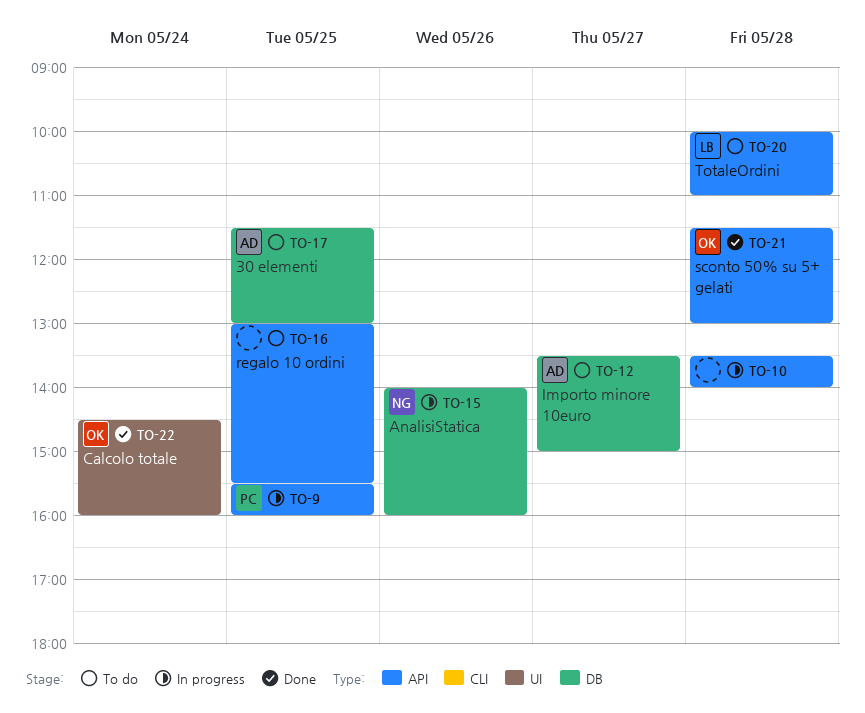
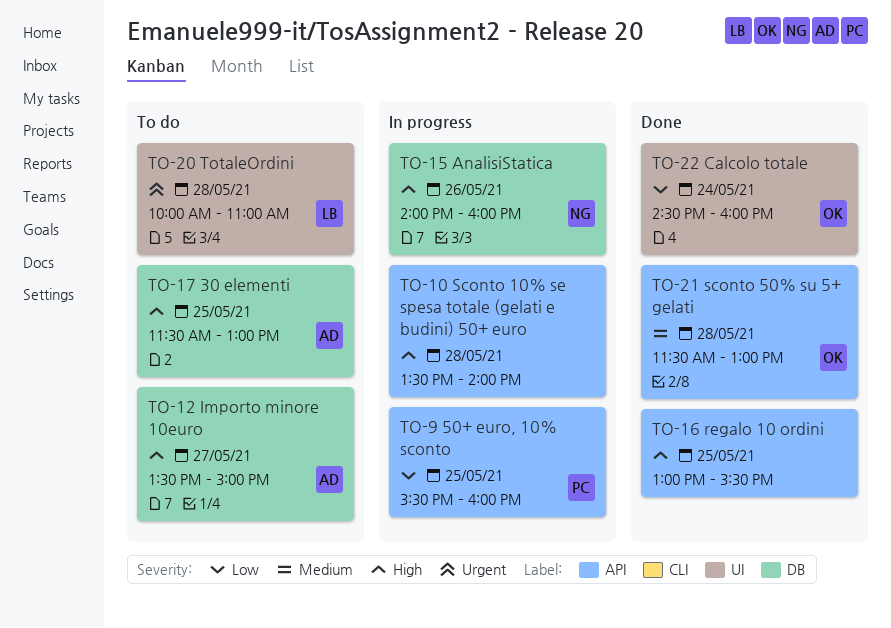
TO-16, status: To do -> Done
TO-20, label: API -> UI

